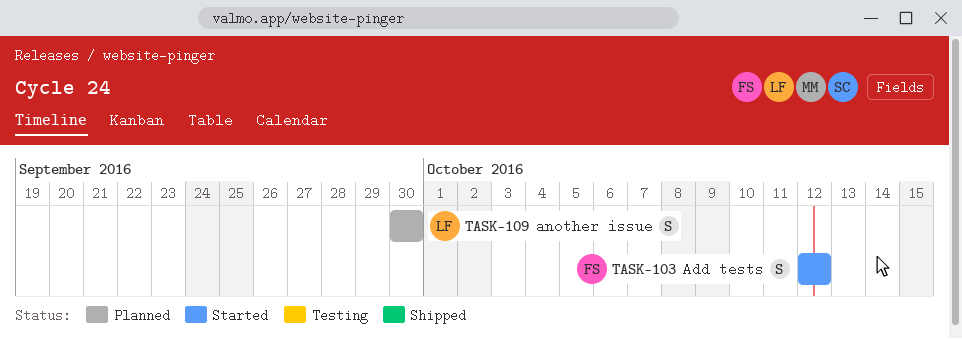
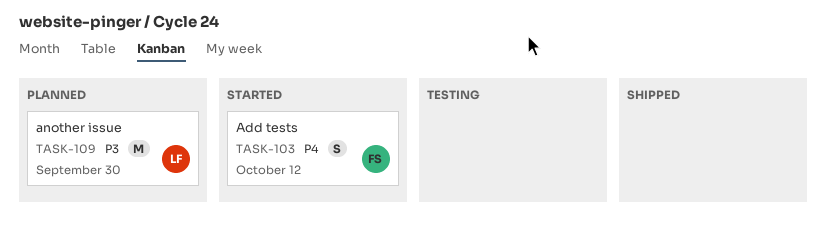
TASK-109, estimate: S -> M

